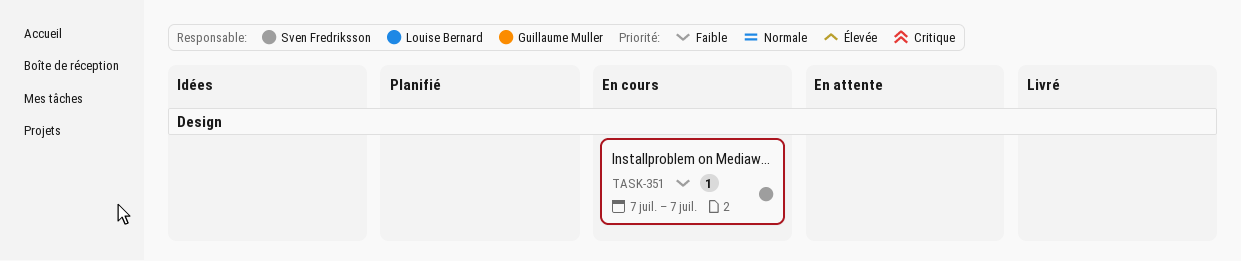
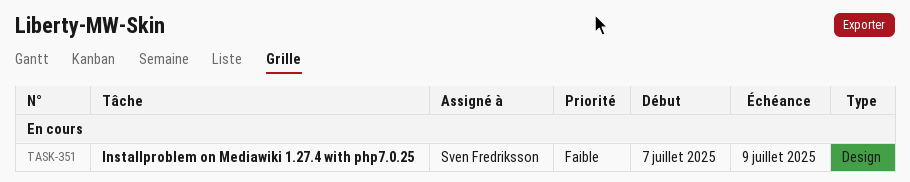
TASK-351, due: Jul 7 -> Jul 9

